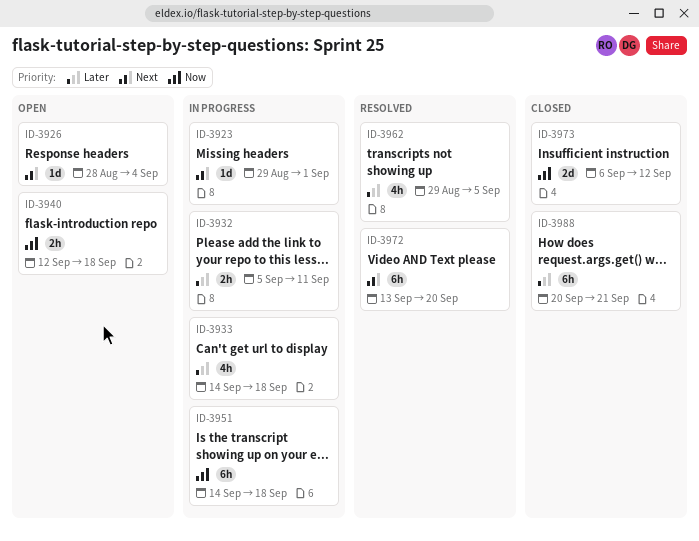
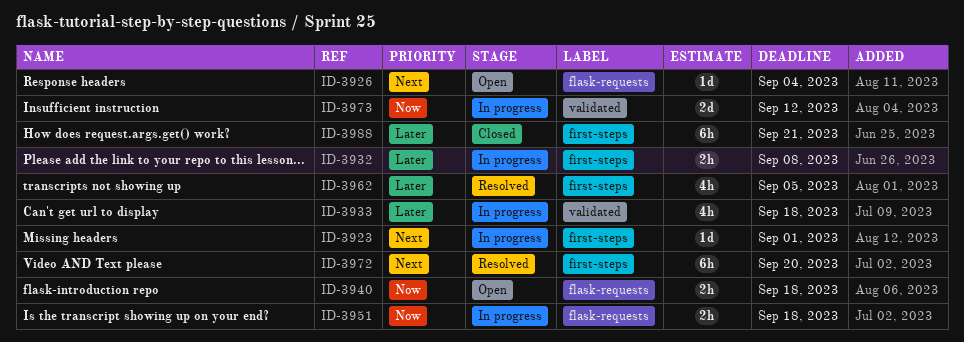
ID-3932, due: Sep 11 -> Sep 8
ID-3951, estimate: 6h -> 2h
ID-3973, status: Closed -> In progress

